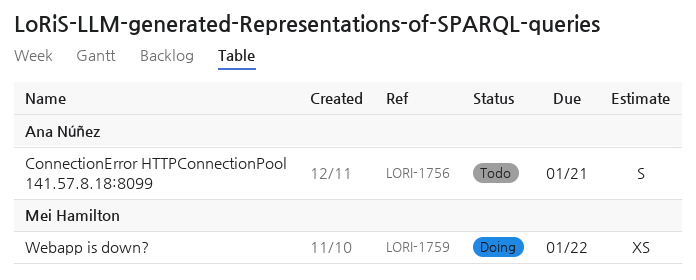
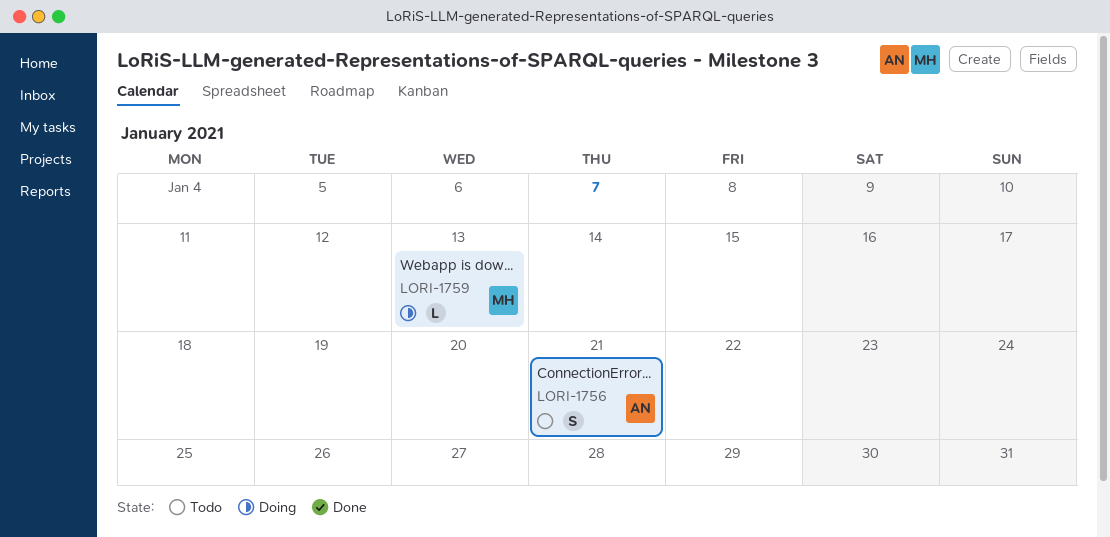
LORI-1759, estimate: XS -> L
LORI-1759, due: Jan 22 -> Jan 13

